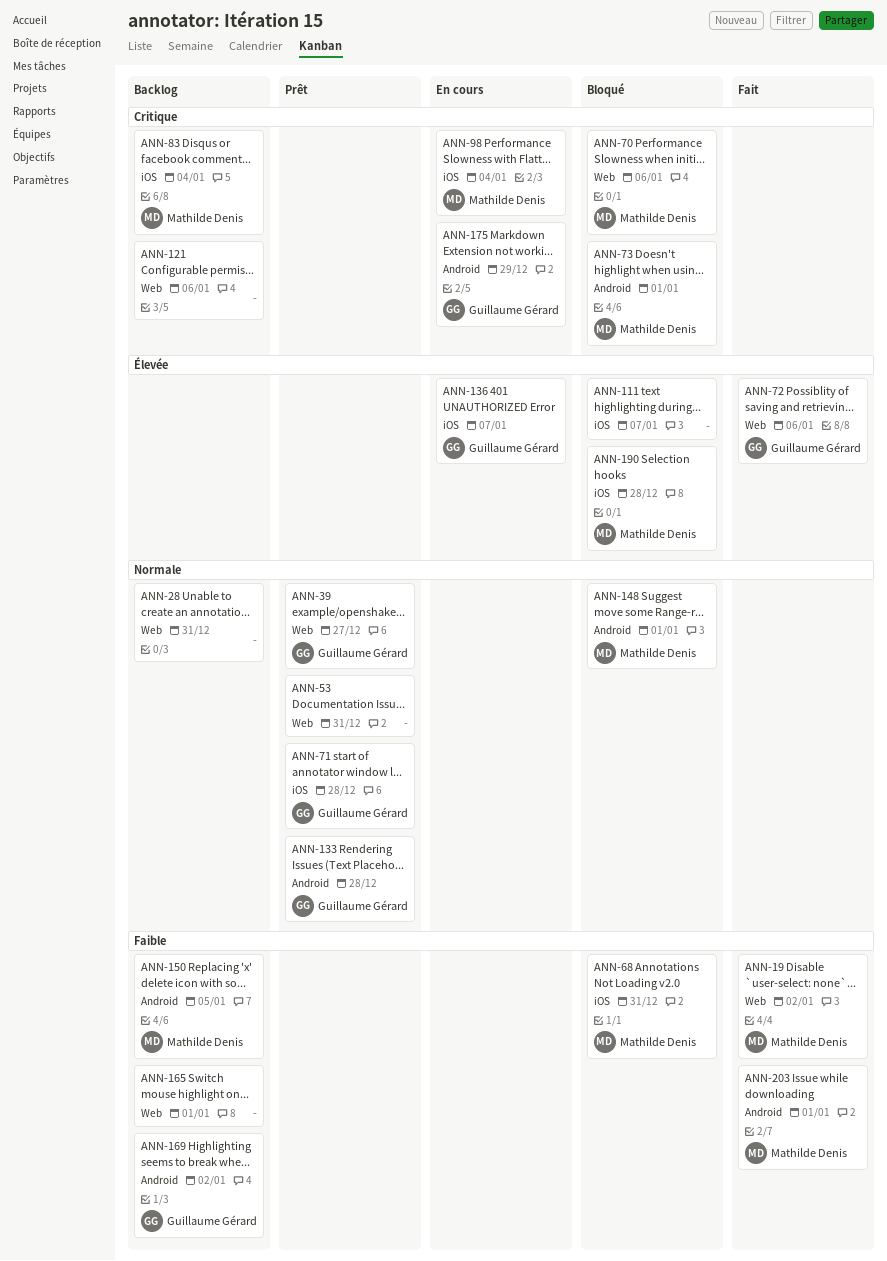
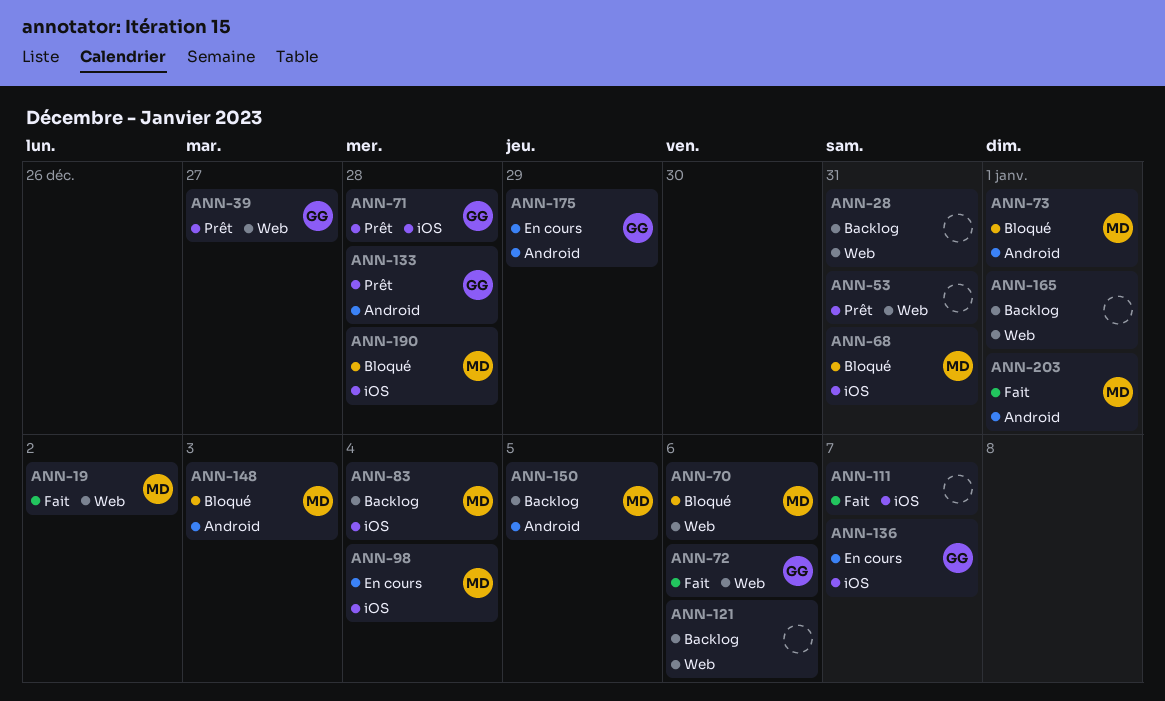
ANN-111, status: Bloqué -> Fait
ANN-148, due: Jan 1 -> Jan 3
ANN-169: present -> none

